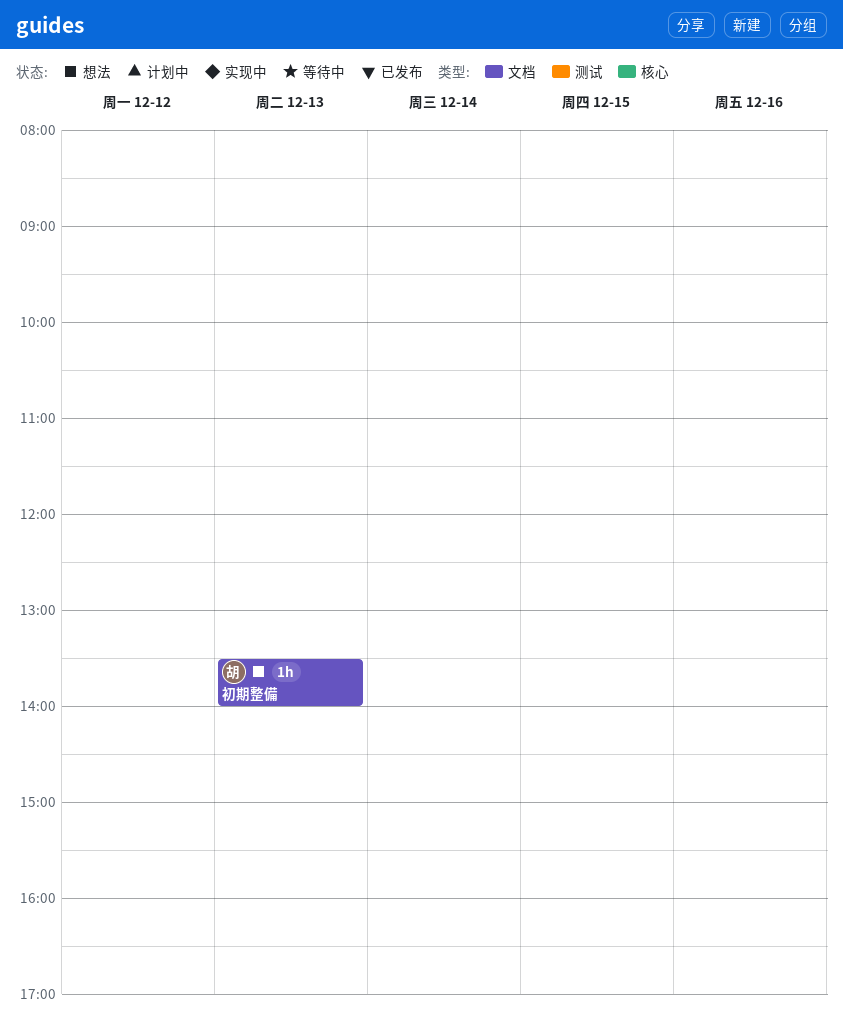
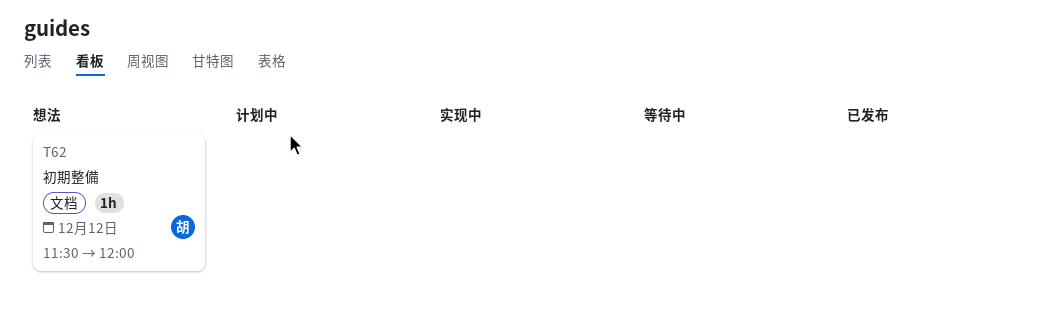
初期整備, day: Dec 13 -> Dec 12
初期整備, begins: 13:30 -> 11:30
初期整備, ends: 14:00 -> 12:00

